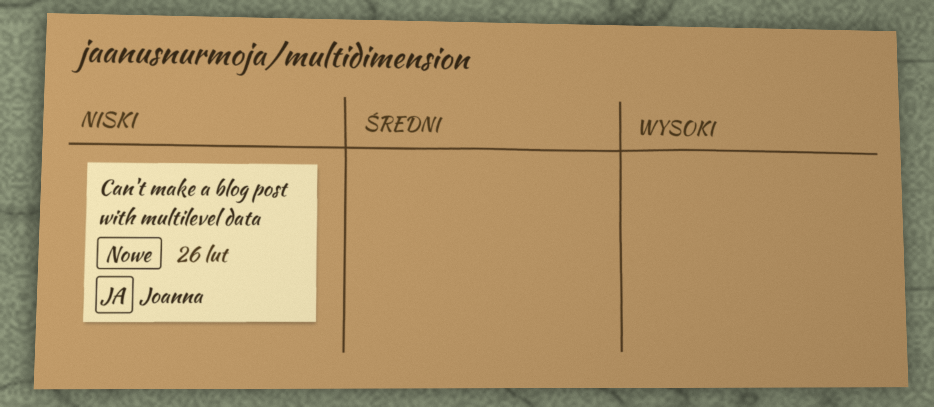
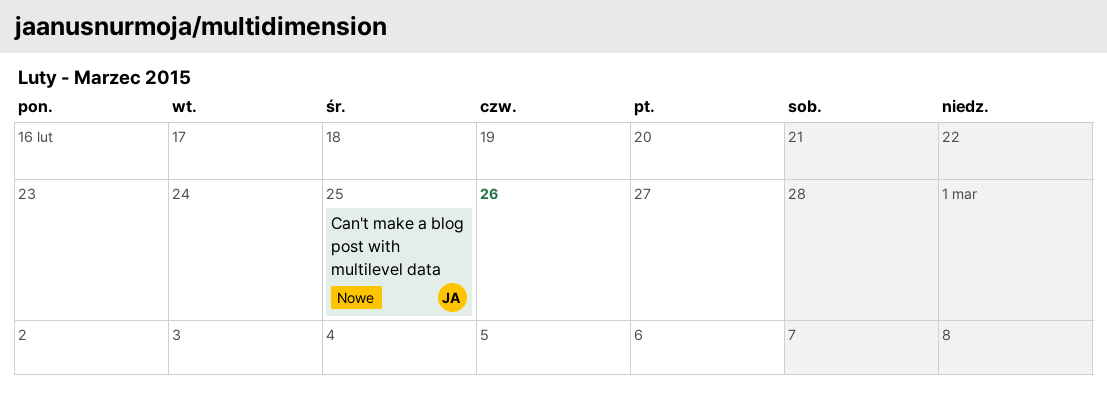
Can't make a blog post with multilevel data, due: Feb 26 -> Feb 25

